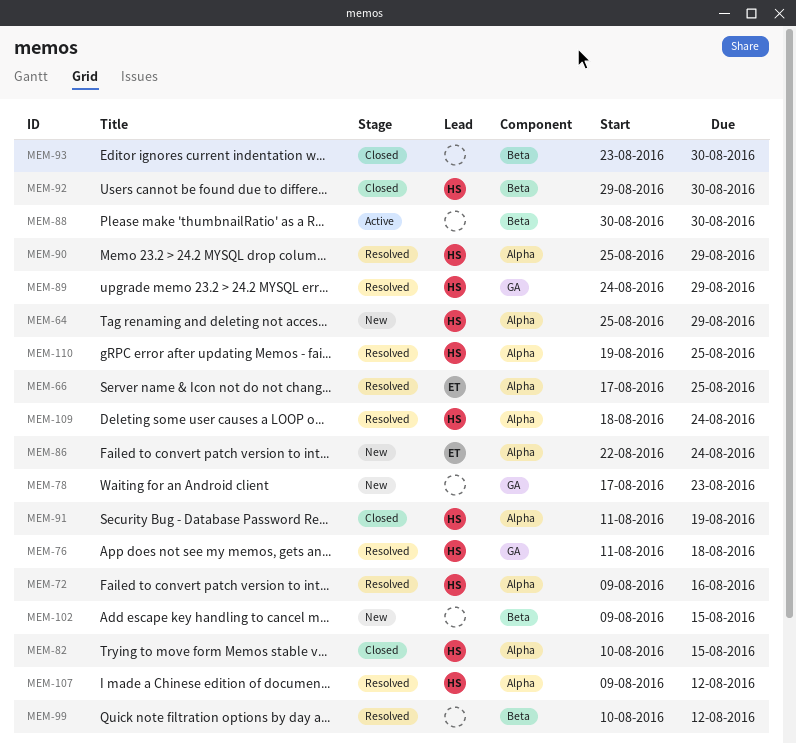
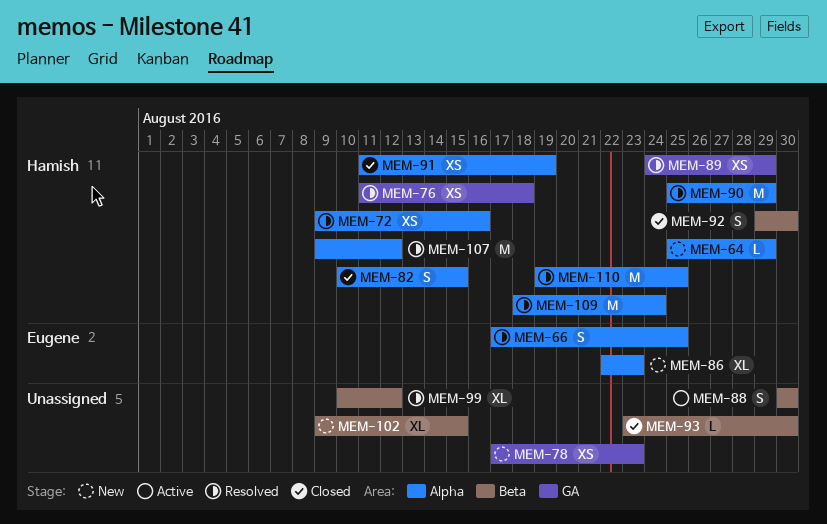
MEM-86, due: Aug 24 -> Aug 23

